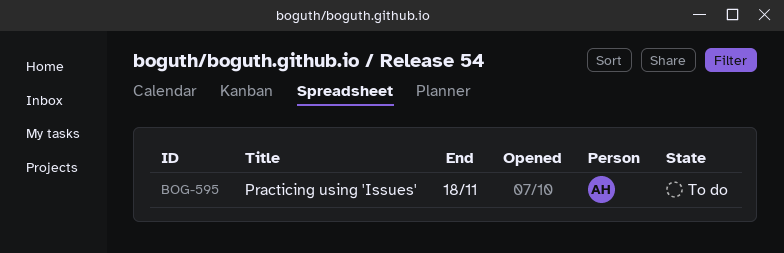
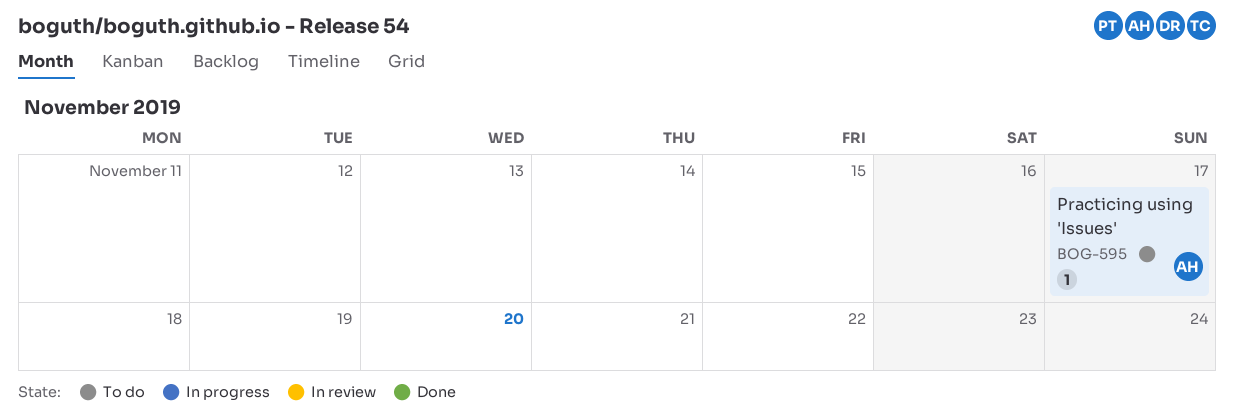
BOG-595, due: Nov 18 -> Nov 17

